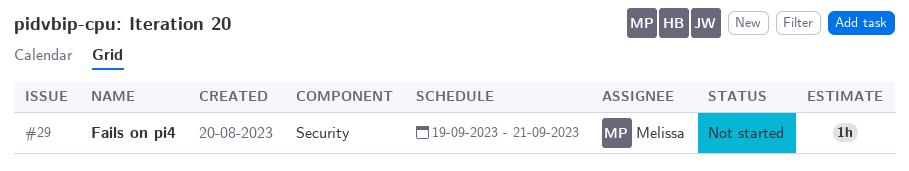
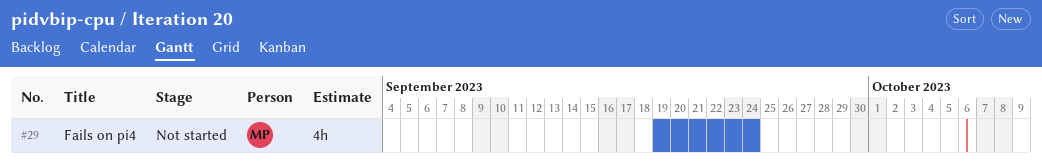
#29, estimate: 1h -> 4h
#29, due: Sep 21 -> Sep 24

